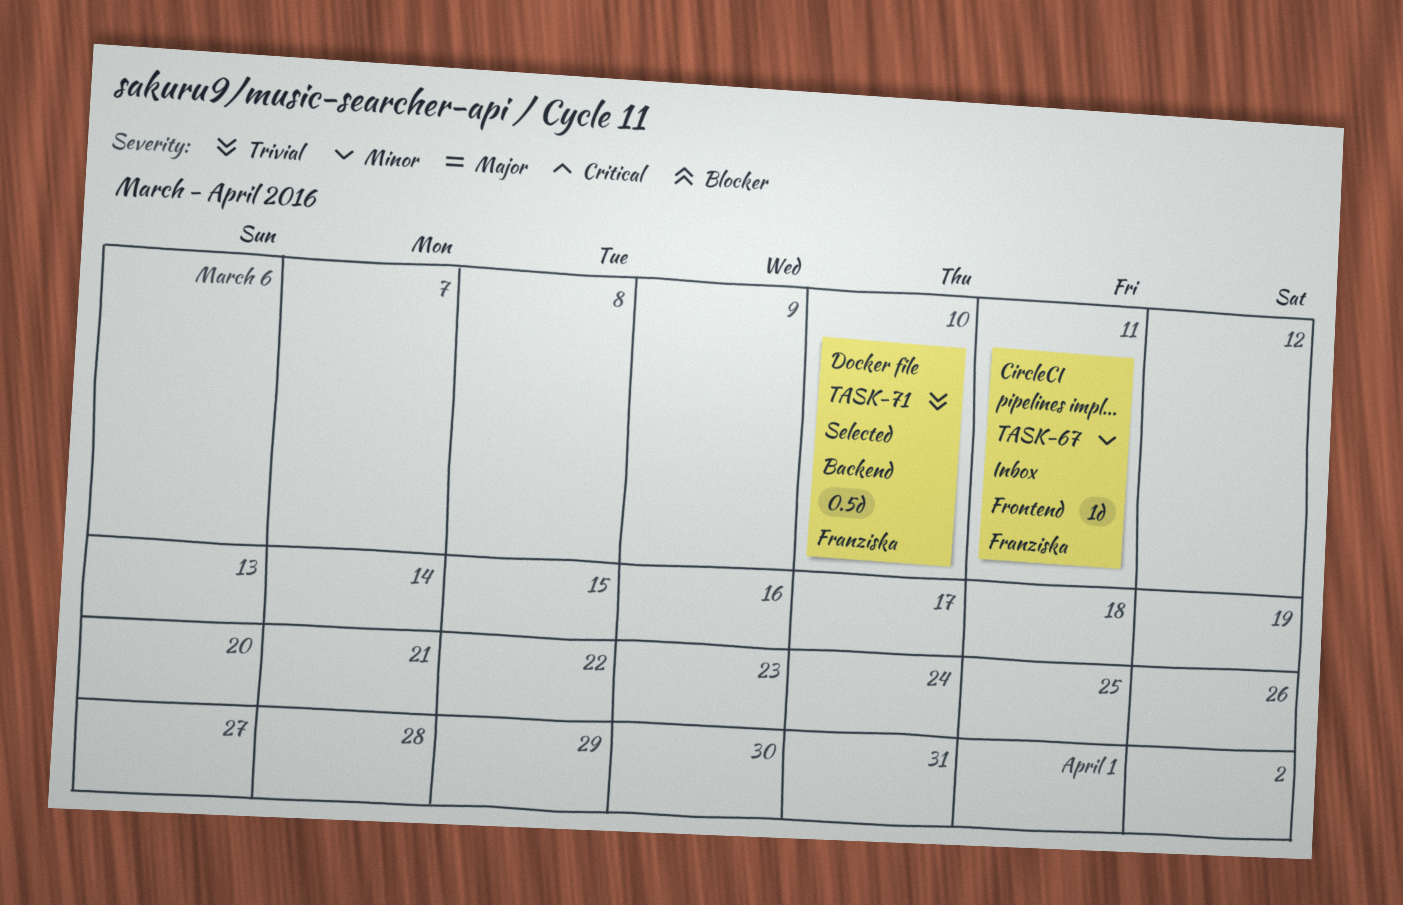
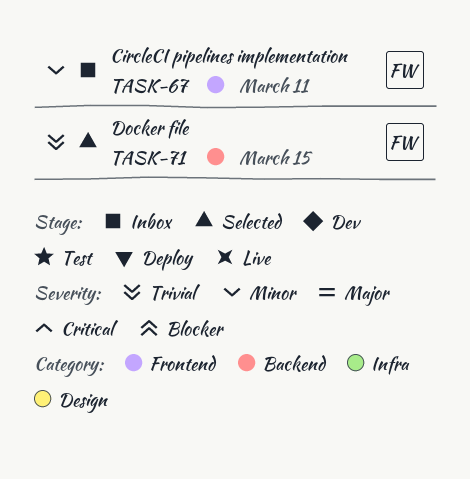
TASK-71, due: Mar 10 -> Mar 15

